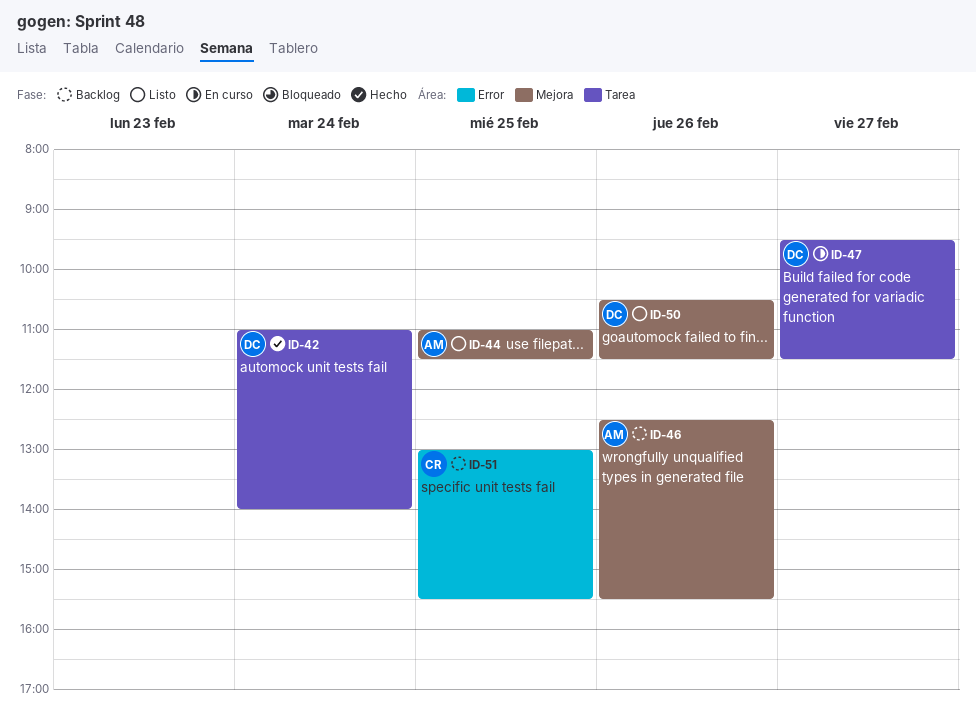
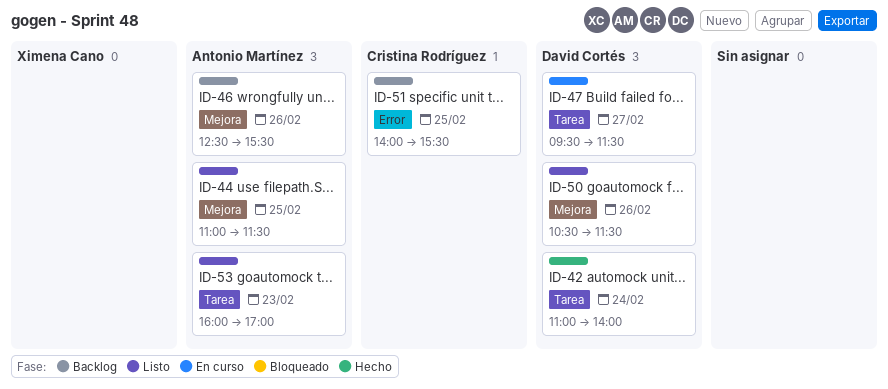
ID-51, begins: 13:00 -> 14:00
ID-53: none -> present

